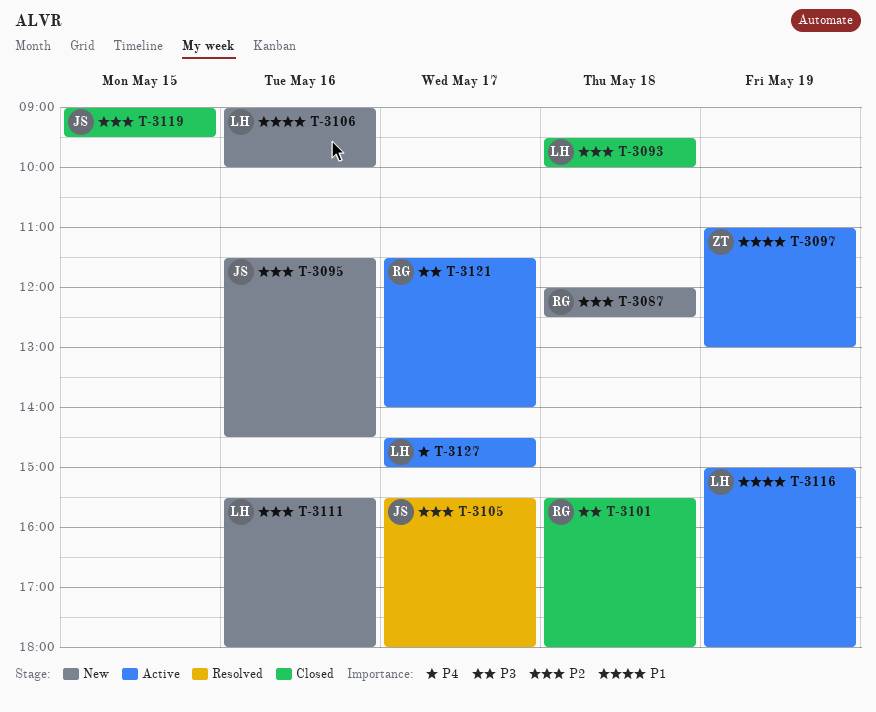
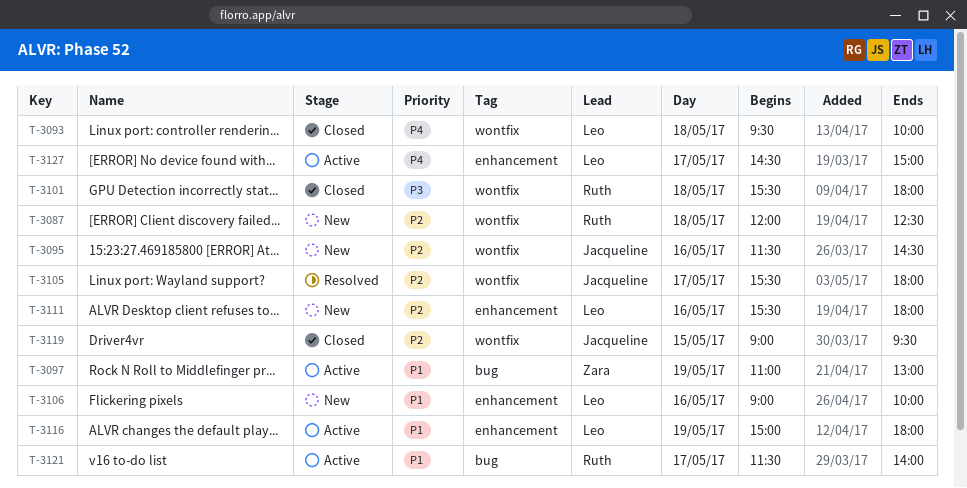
T-3093, priority: P2 -> P4
T-3121, priority: P3 -> P1

